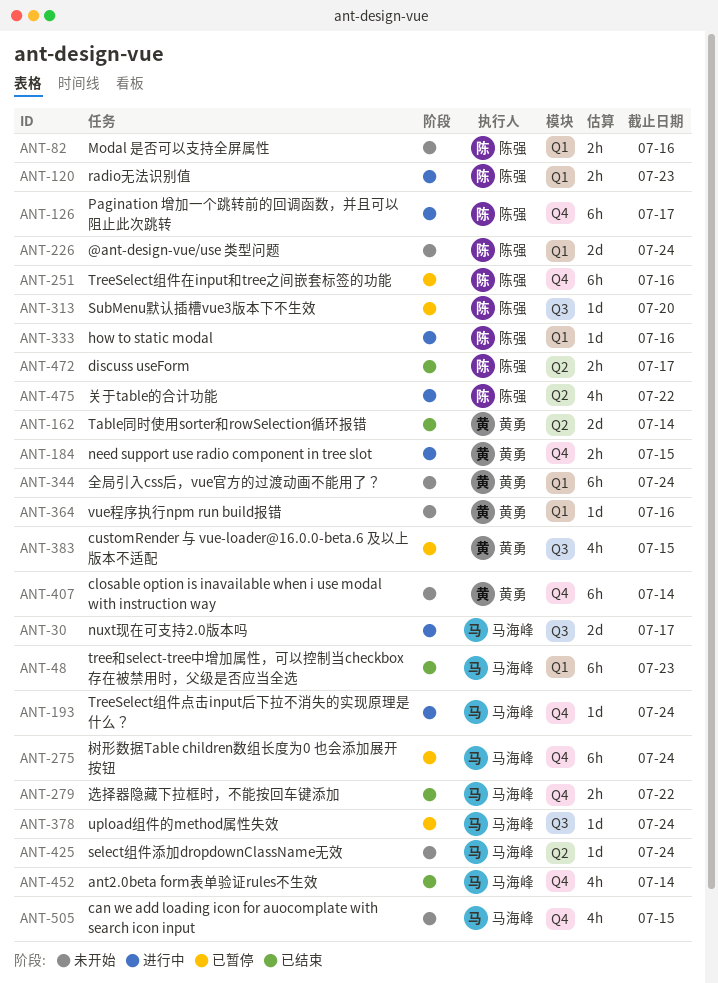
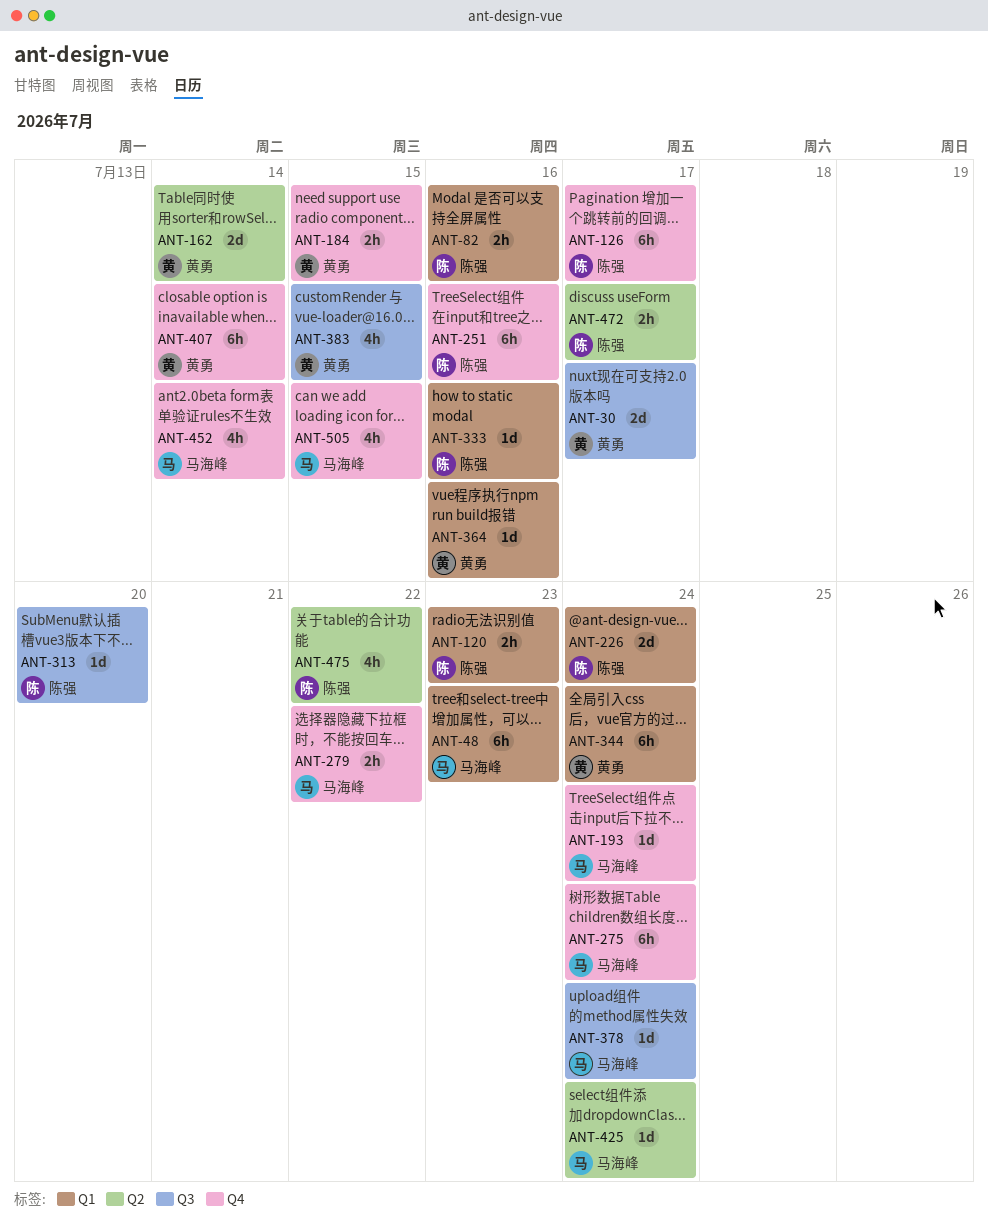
ANT-30, owner: 马海峰 -> 黄勇

